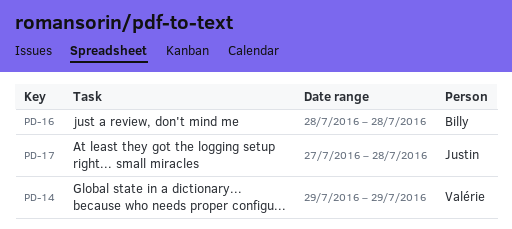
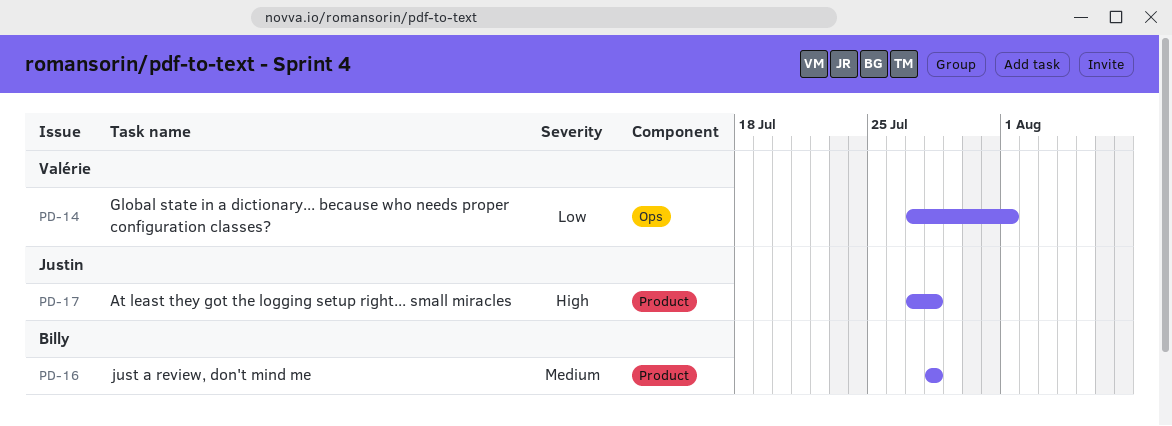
PD-14, start: Jul 29 -> Jul 27
PD-14, due: Jul 29 -> Aug 1

